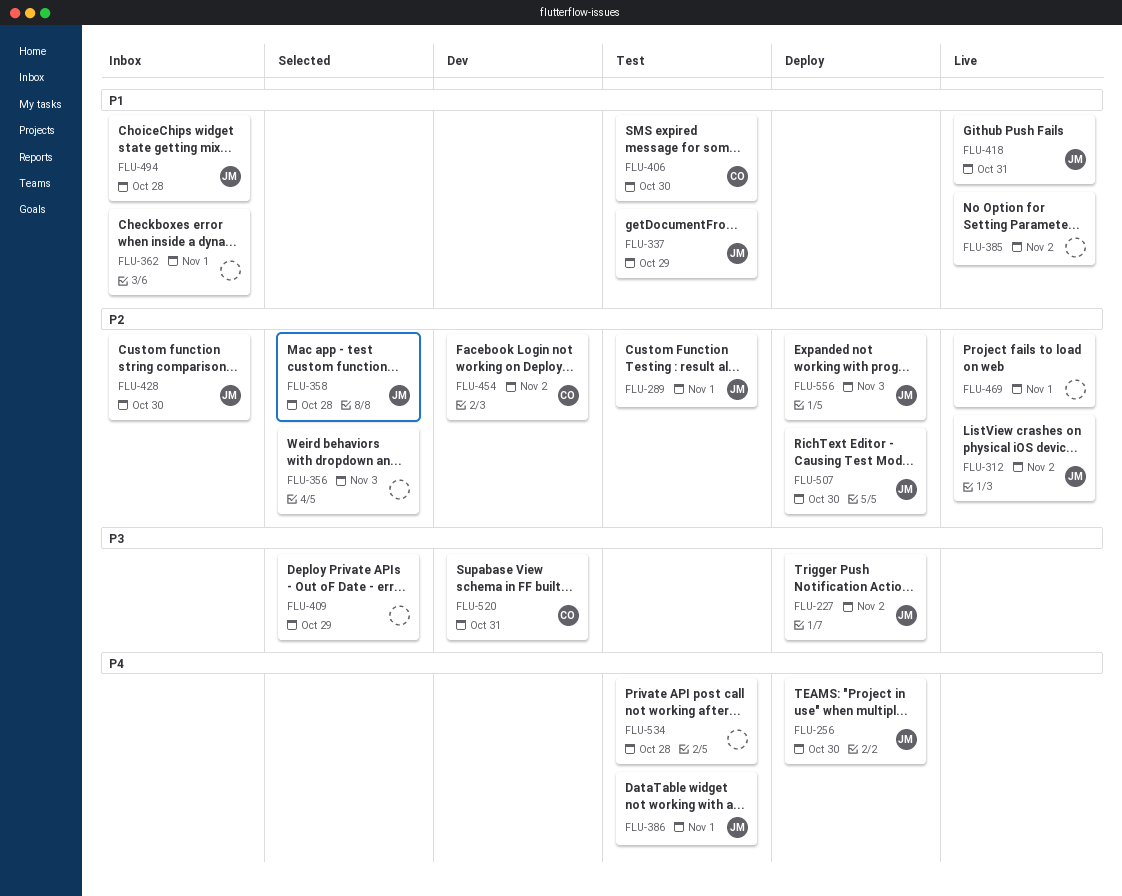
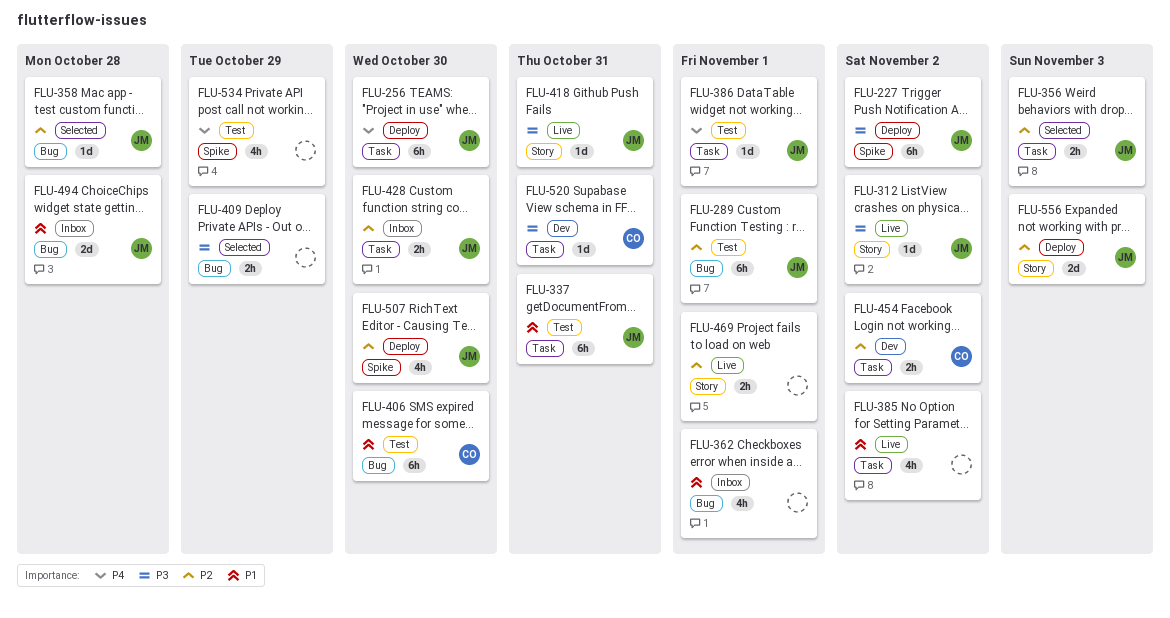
FLU-312, priority: P2 -> P3
FLU-337, due: Oct 29 -> Oct 31
FLU-356, owner: none -> JM
FLU-418, priority: P1 -> P3
FLU-534, due: Oct 28 -> Oct 29

